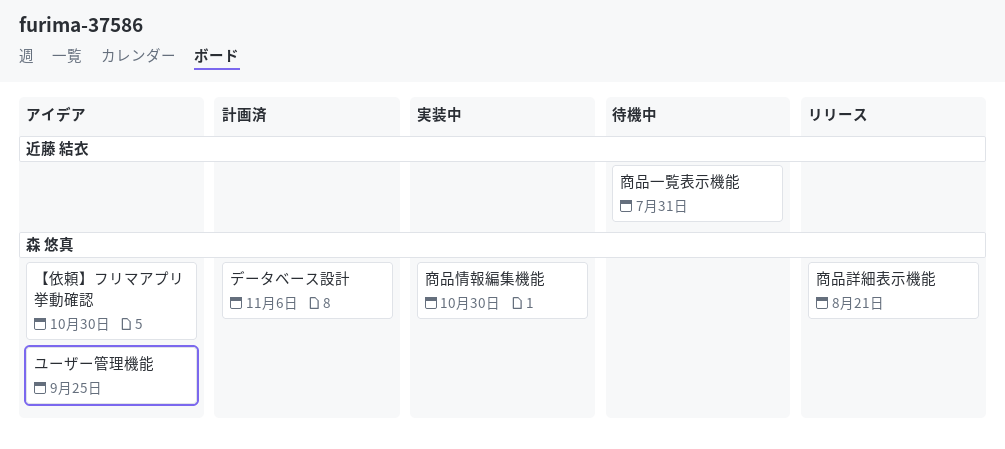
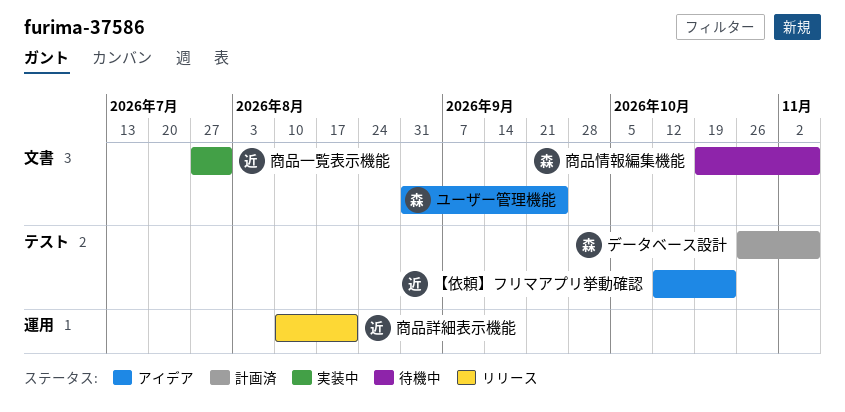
【依頼】フリマアプリ挙動確認, owner: 森 悠真 -> 近藤 結衣
【依頼】フリマアプリ挙動確認, due: Oct 30 -> Oct 23
商品一覧表示機能, status: 待機中 -> 実装中
商品情報編集機能, status: 実装中 -> 待機中
商品情報編集機能, due: Oct 30 -> Nov 6
商品詳細表示機能, owner: 森 悠真 -> 近藤 結衣

